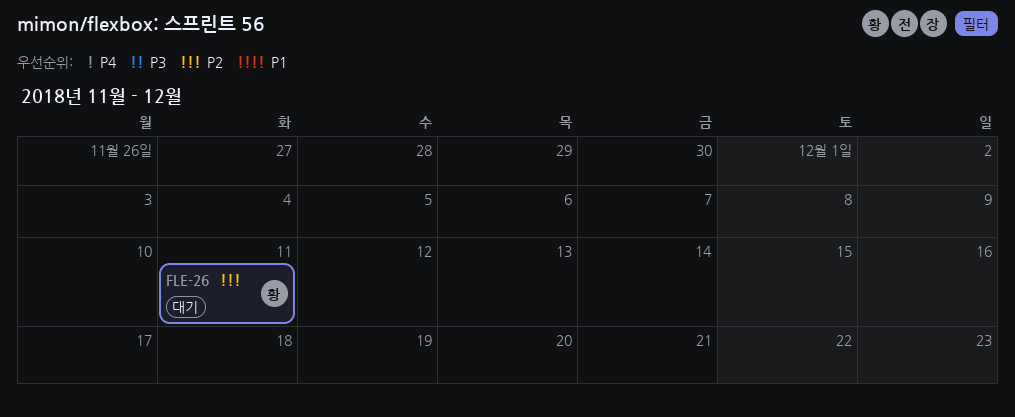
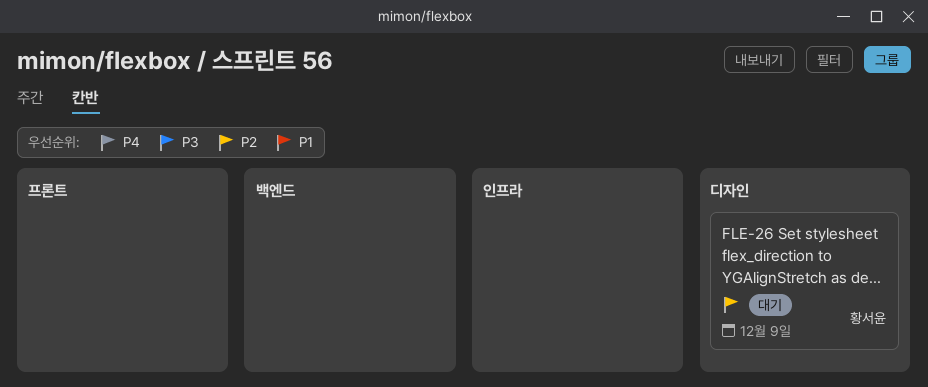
FLE-26, due: Dec 11 -> Dec 9

